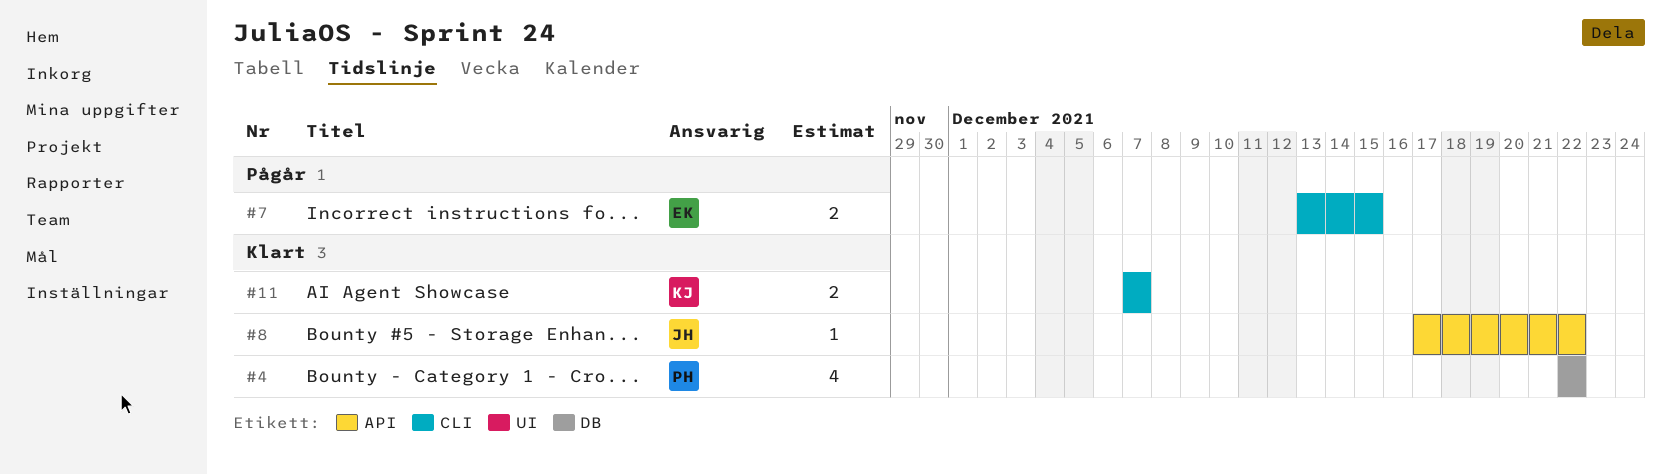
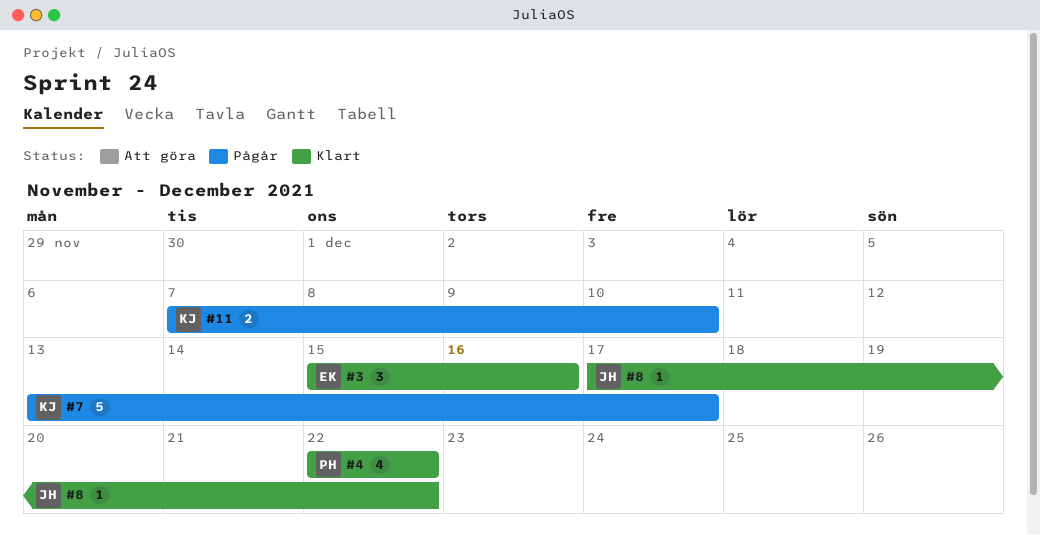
#3: none -> present
#7, owner: EK -> KJ
#7, estimate: 2 -> 5
#7, due: Dec 15 -> Dec 17
#11, status: Klart -> Pågår
#11, due: Dec 7 -> Dec 10

